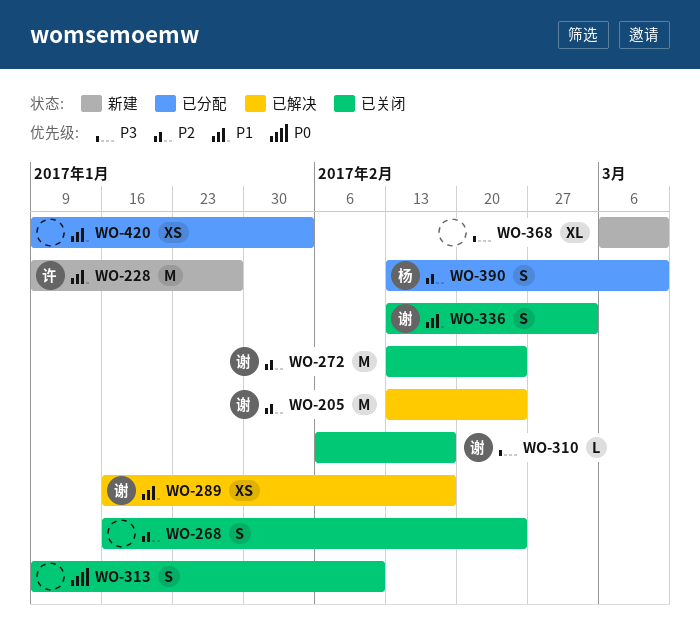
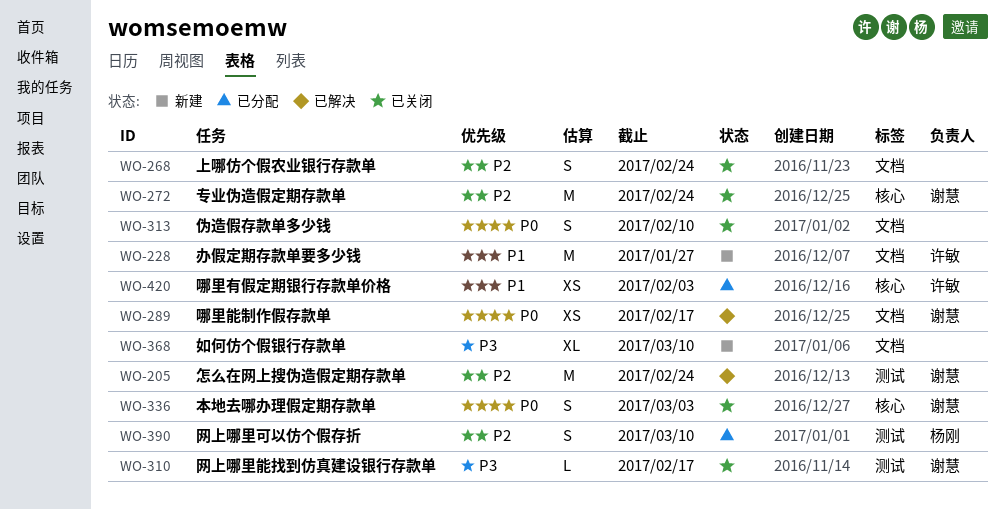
WO-289, priority: P1 -> P0
WO-336, priority: P1 -> P0
WO-420, owner: none -> 许敏

